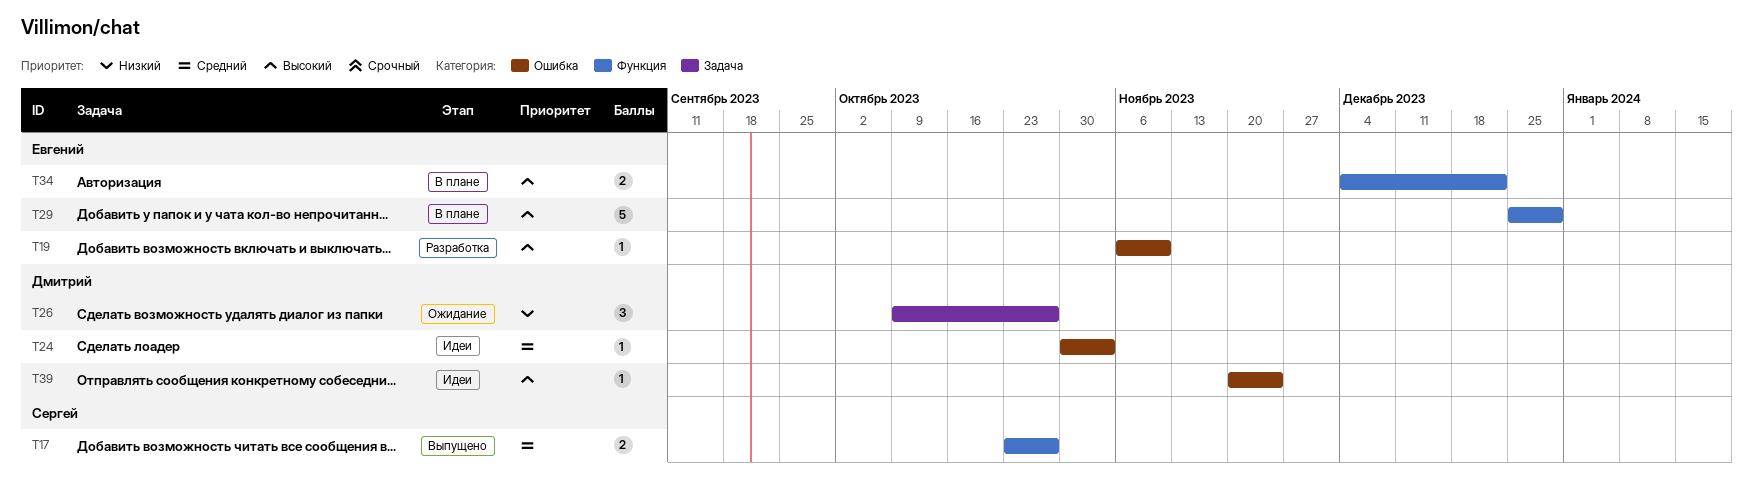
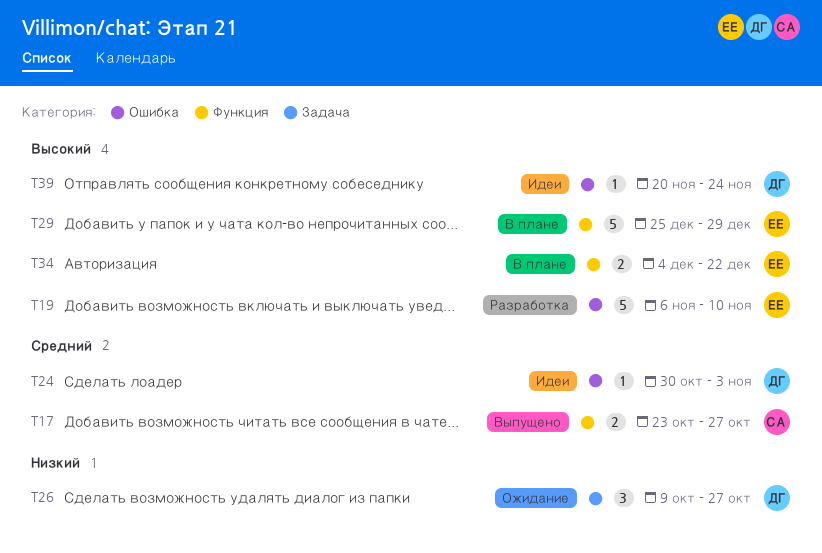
T19, estimate: 1 -> 5

